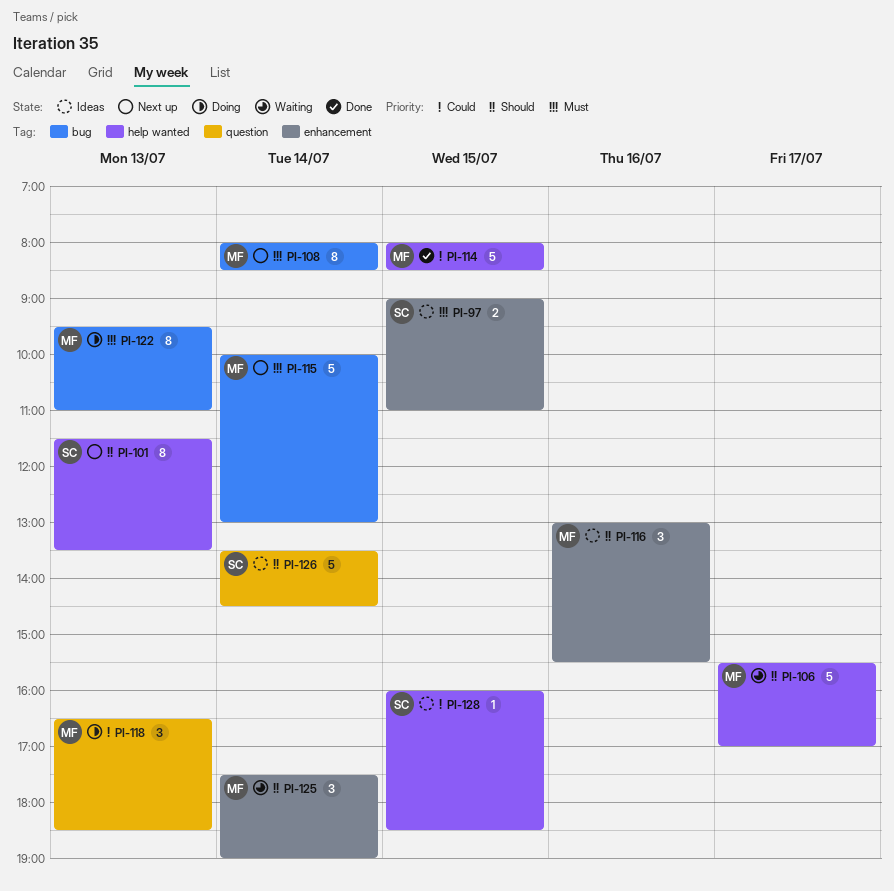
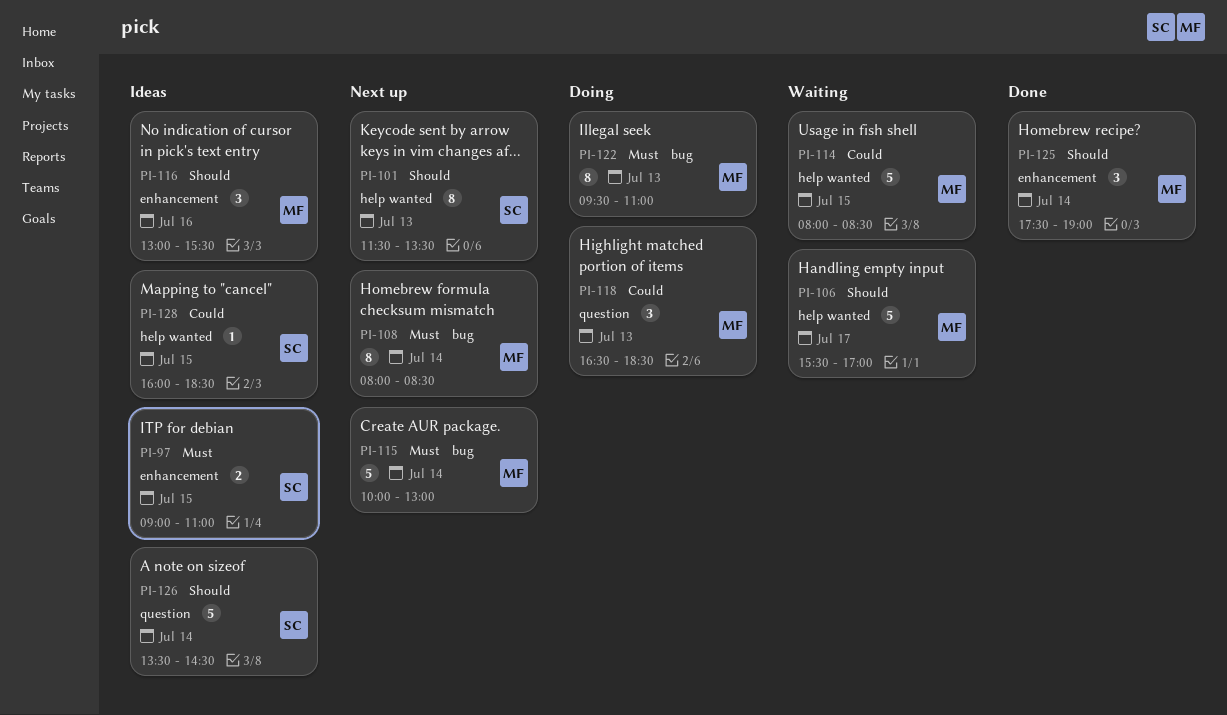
PI-114, status: Done -> Waiting
PI-125, status: Waiting -> Done

